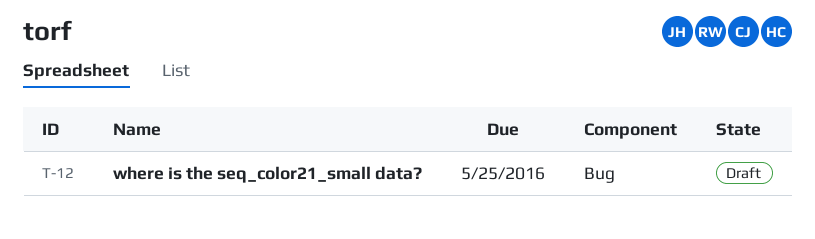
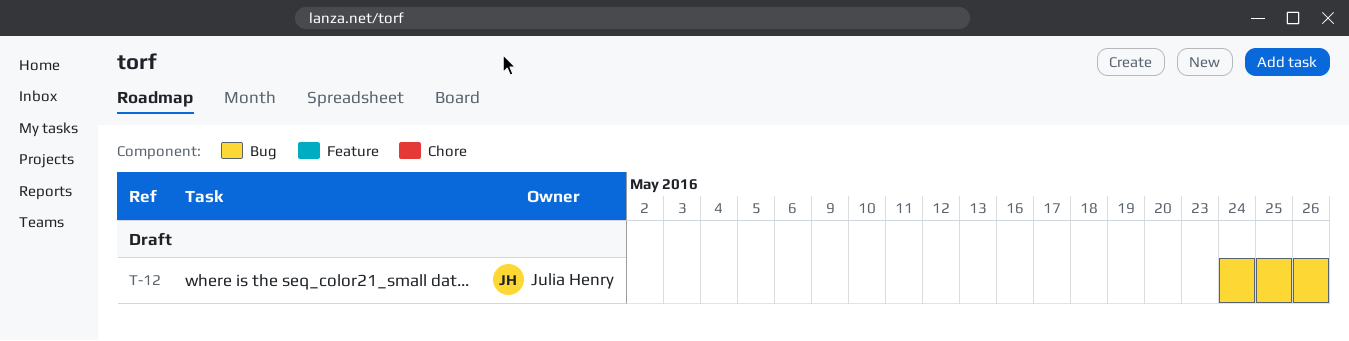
T-12, due: May 25 -> May 26

